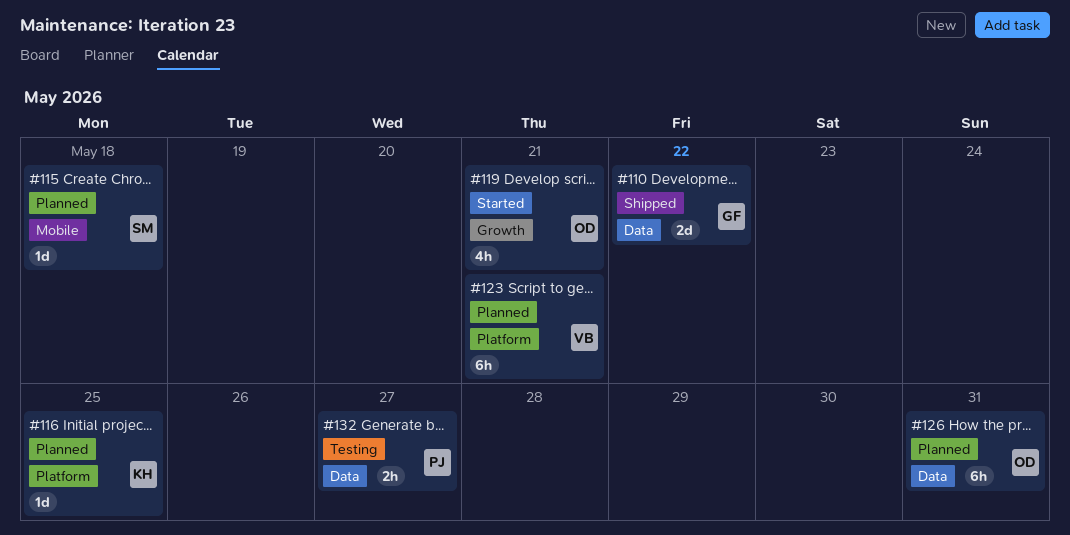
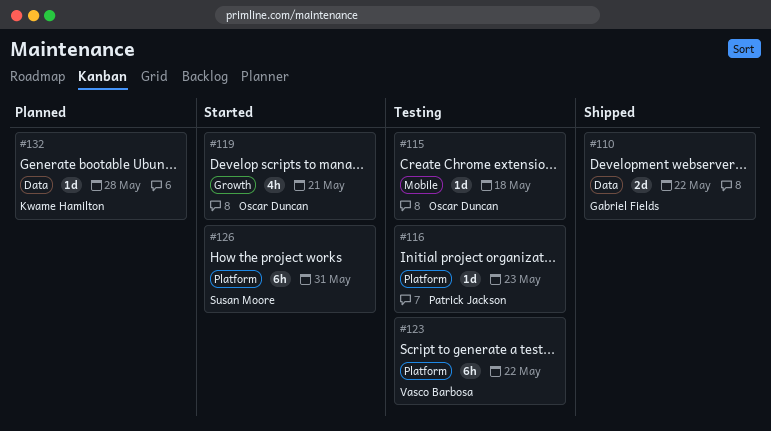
#115, status: Planned -> Testing
#115, owner: Susan Moore -> Oscar Duncan
#116, status: Planned -> Testing
#116, owner: Kwame Hamilton -> Patrick Jackson
#116, due: May 25 -> May 23
#123, status: Planned -> Testing
#123, due: May 21 -> May 22
#126, status: Planned -> Started
#126, owner: Oscar Duncan -> Susan Moore
#126, label: Data -> Platform
#132, status: Testing -> Planned
#132, owner: Patrick Jackson -> Kwame Hamilton
#132, estimate: 2h -> 1d
#132, due: May 27 -> May 28

